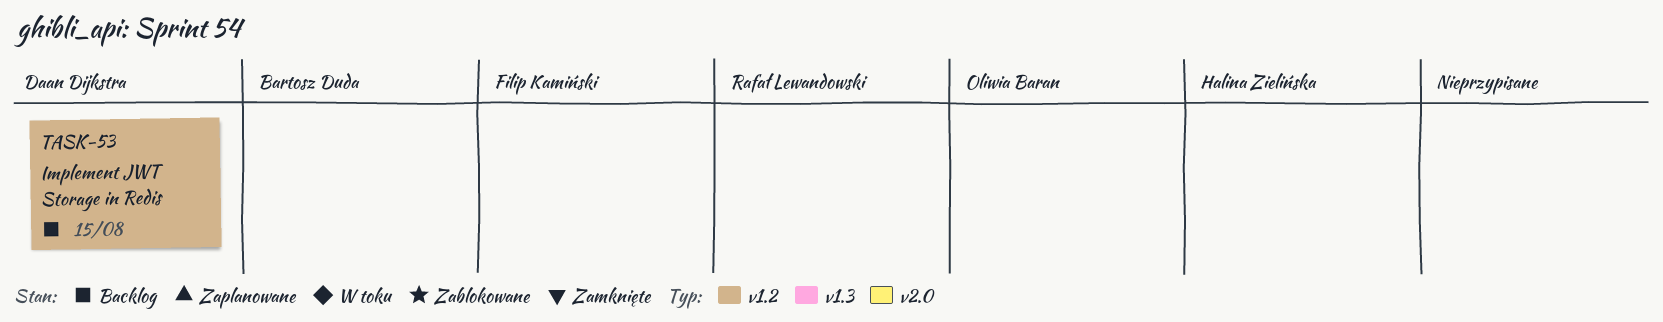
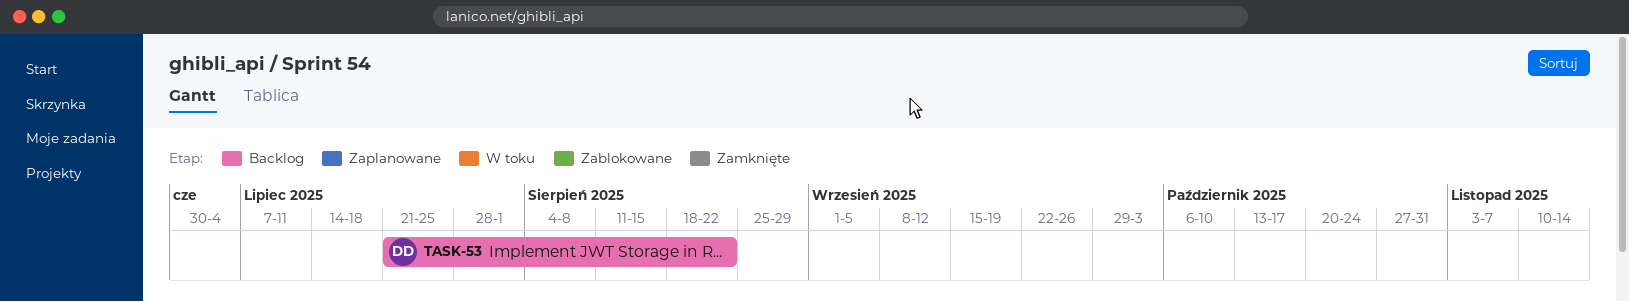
TASK-53, due: Aug 15 -> Aug 22

